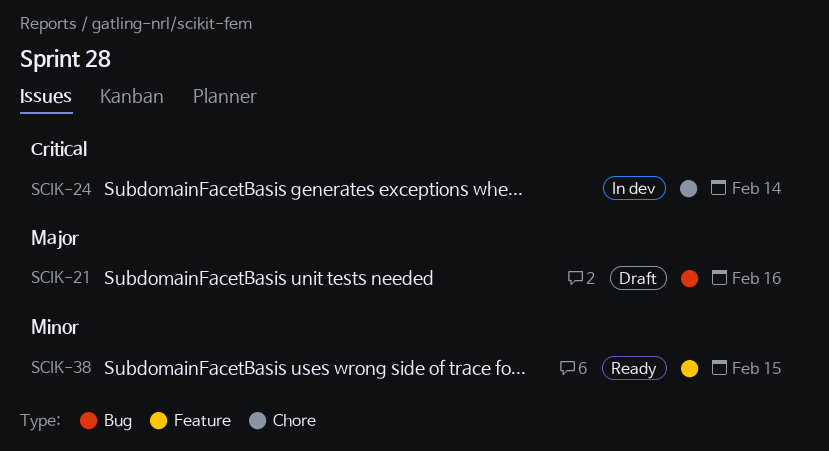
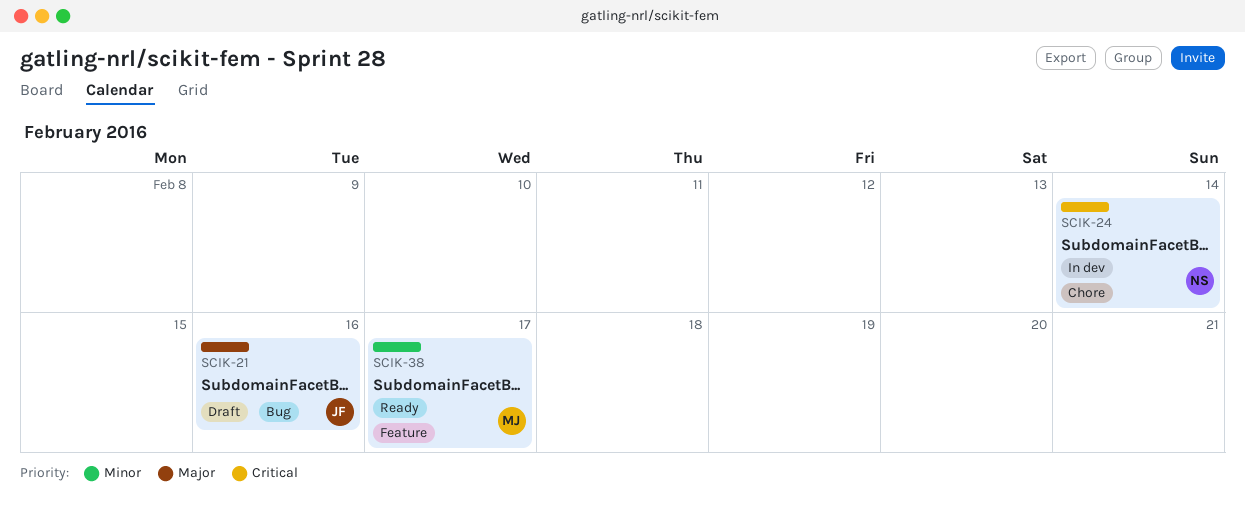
SCIK-38, due: Feb 15 -> Feb 17

